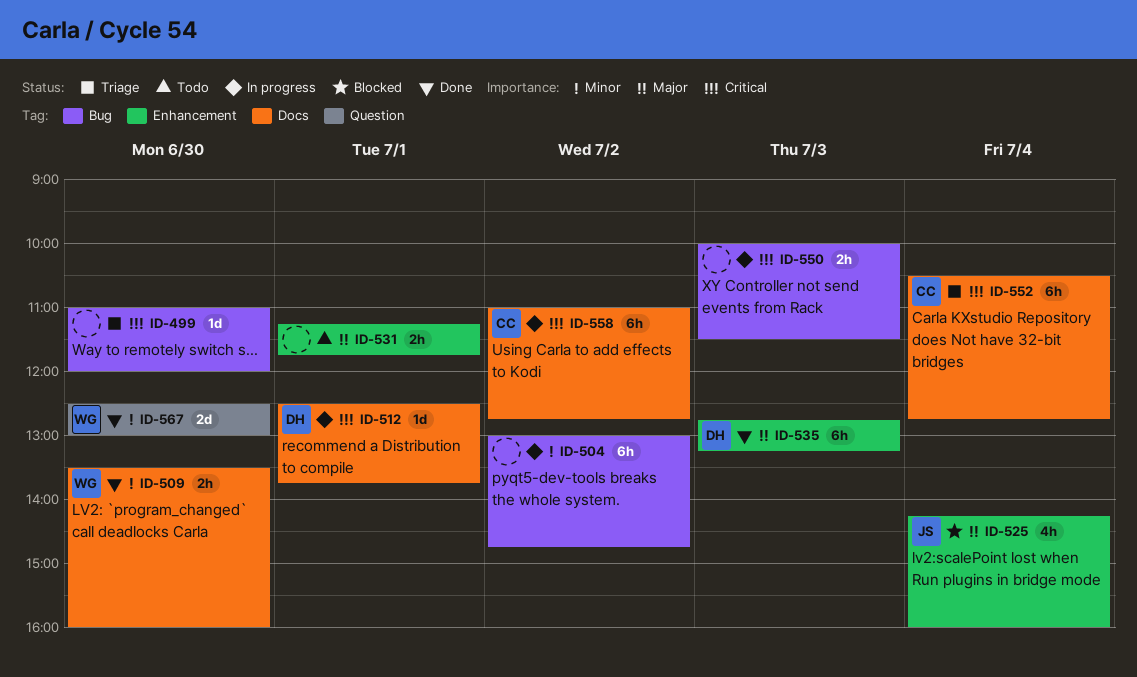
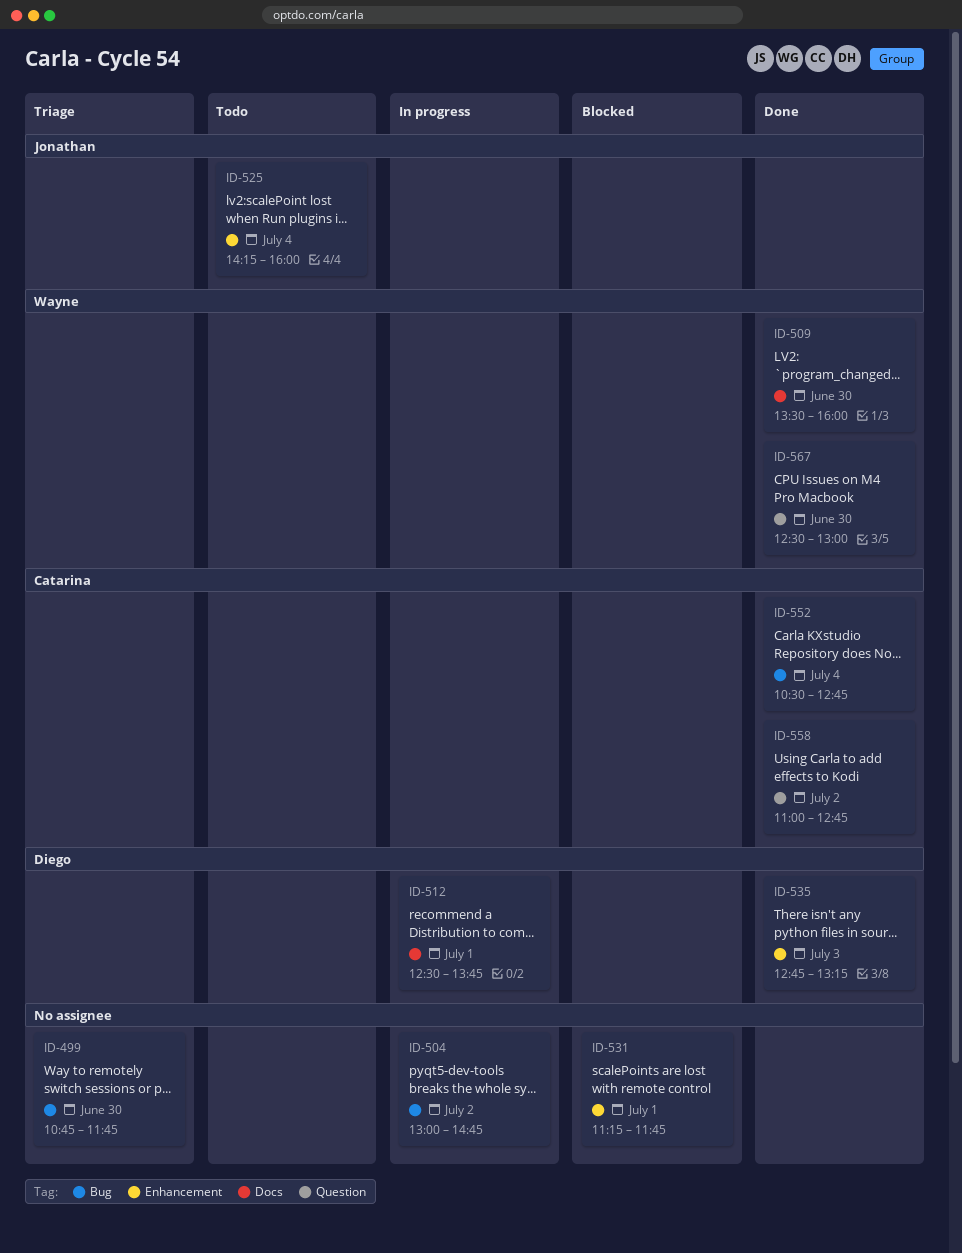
ID-499, begins: 11:00 -> 10:45
ID-499, ends: 12:00 -> 11:45
ID-525, status: Blocked -> Todo
ID-531, status: Todo -> Blocked
ID-550: present -> none
ID-552, status: Triage -> Done
ID-552, label: Docs -> Bug
ID-558, status: In progress -> Done
ID-558, label: Docs -> Question

